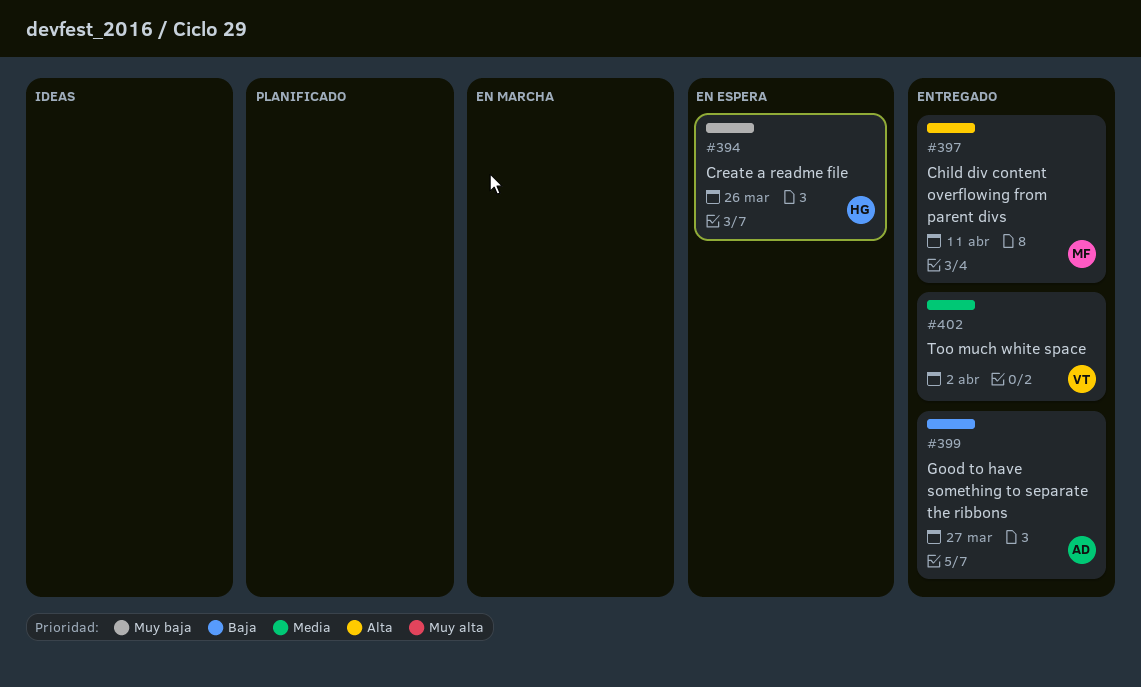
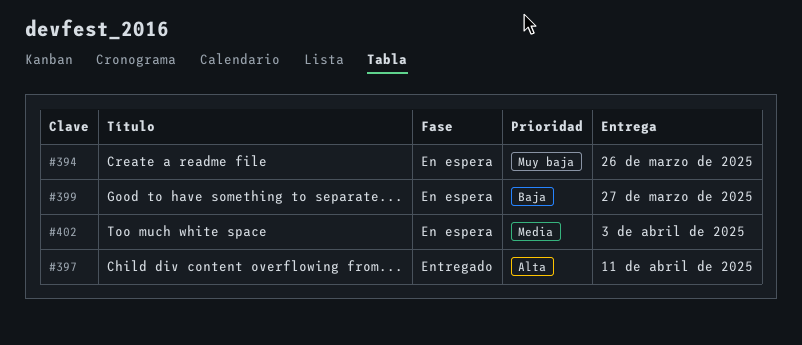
#399, status: Entregado -> En espera
#402, status: Entregado -> En espera
#402, due: Apr 2 -> Apr 3

